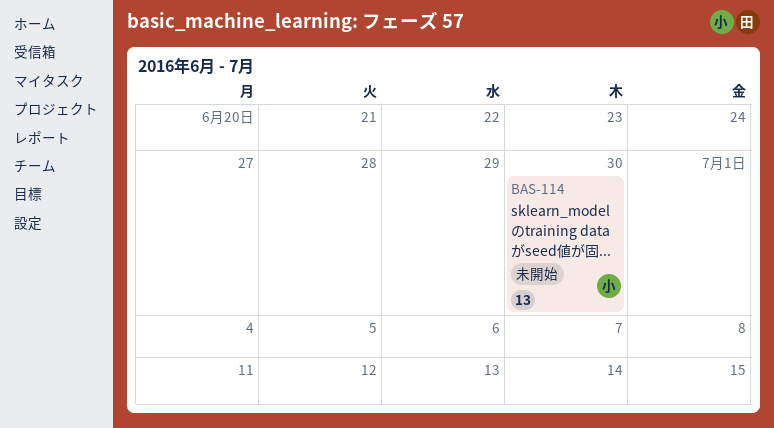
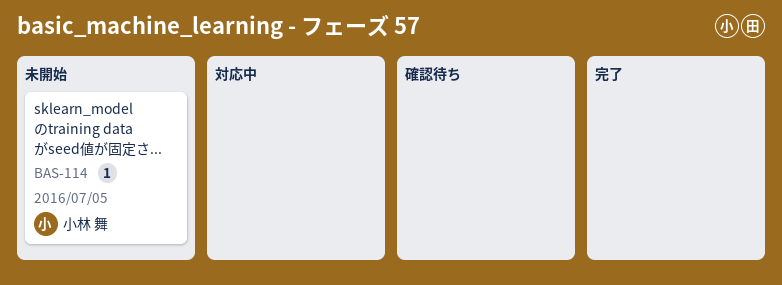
BAS-114, estimate: 13 -> 1
BAS-114, due: Jun 30 -> Jul 5

